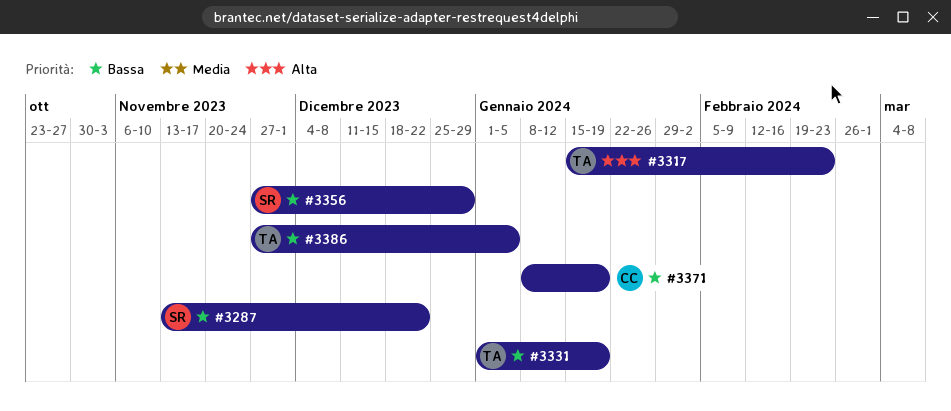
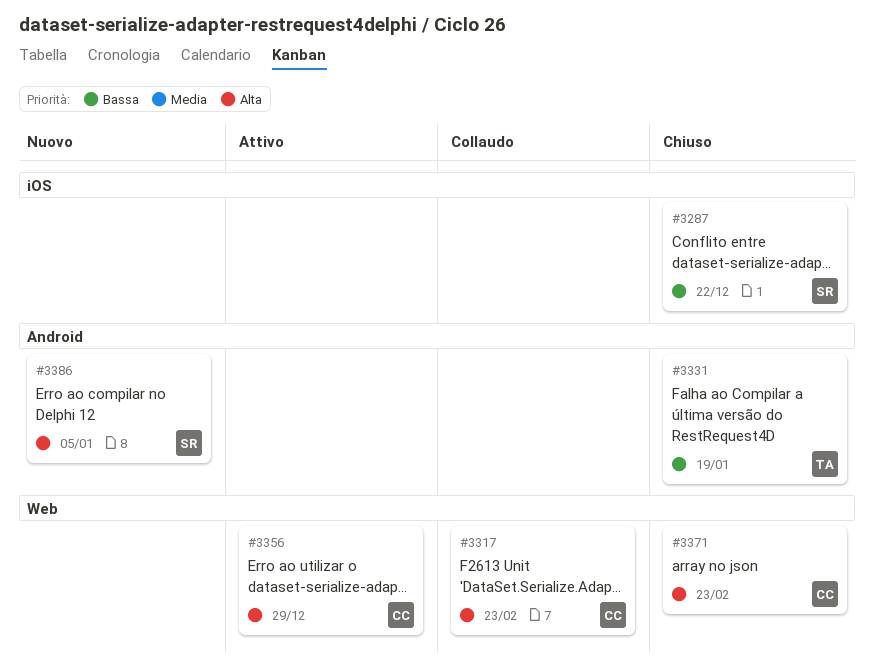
#3317, owner: TA -> CC
#3356, owner: SR -> CC
#3356, priority: Bassa -> Alta
#3371, priority: Bassa -> Alta
#3371, due: Jan 19 -> Feb 23
#3386, owner: TA -> SR
#3386, priority: Bassa -> Alta

